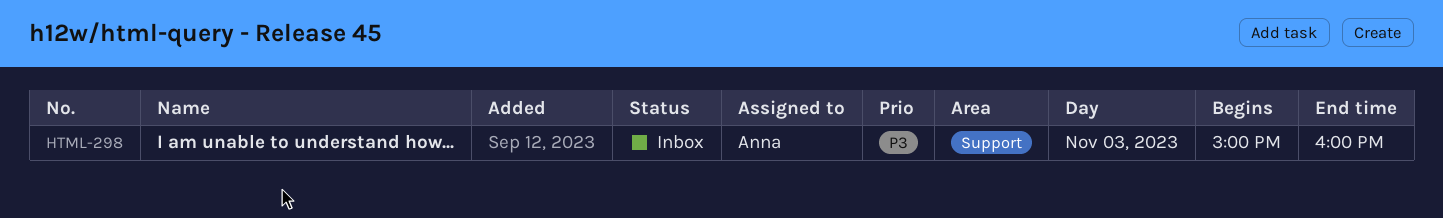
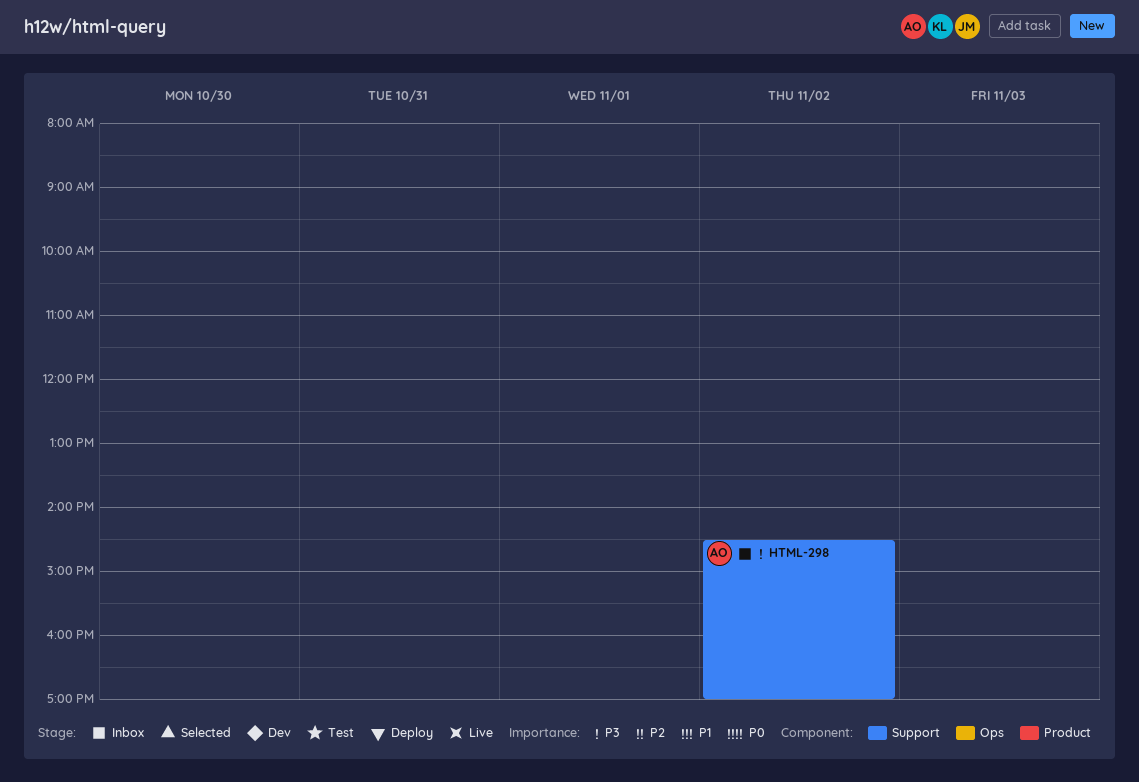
HTML-298, day: Nov 3 -> Nov 2
HTML-298, begins: 15:00 -> 14:30
HTML-298, ends: 16:00 -> 17:00

